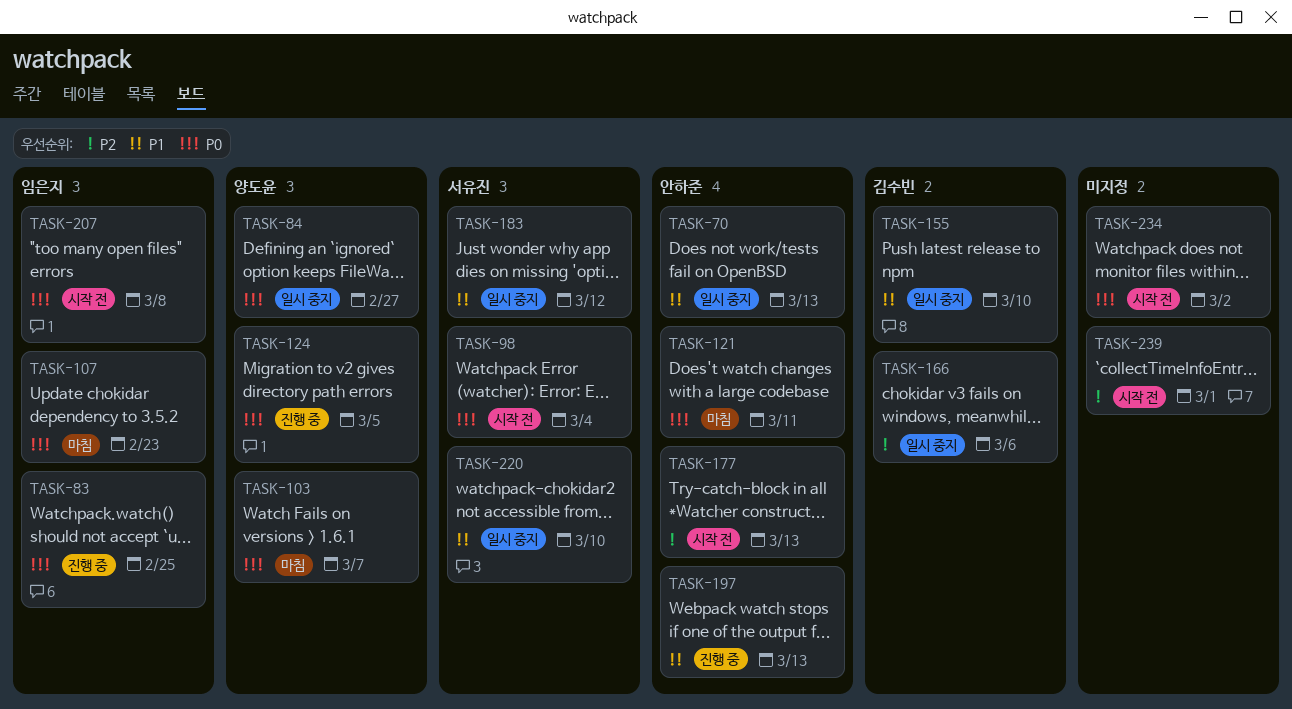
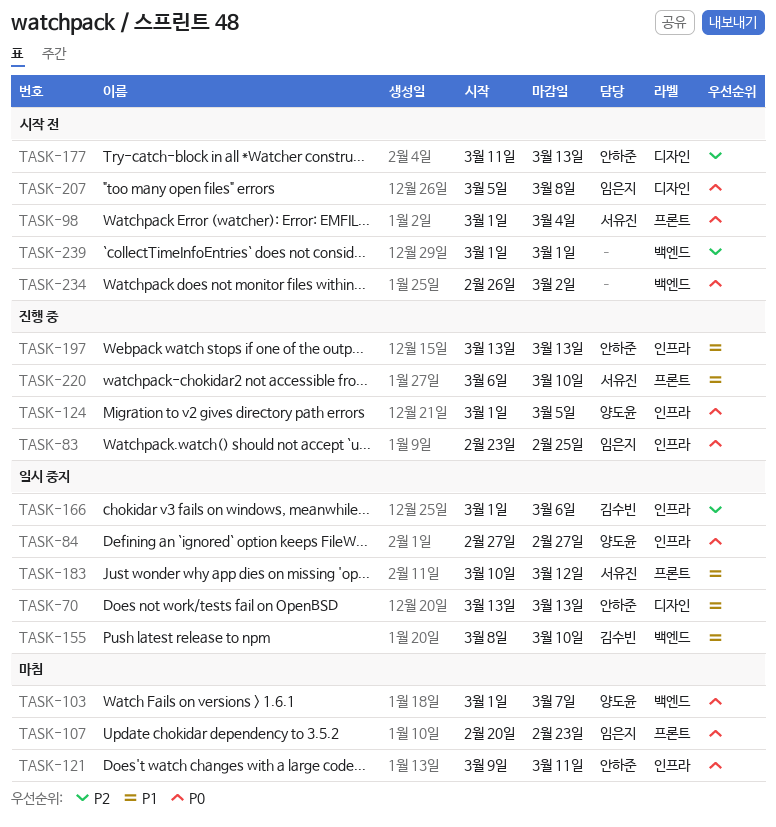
TASK-220, status: 일시 중지 -> 진행 중

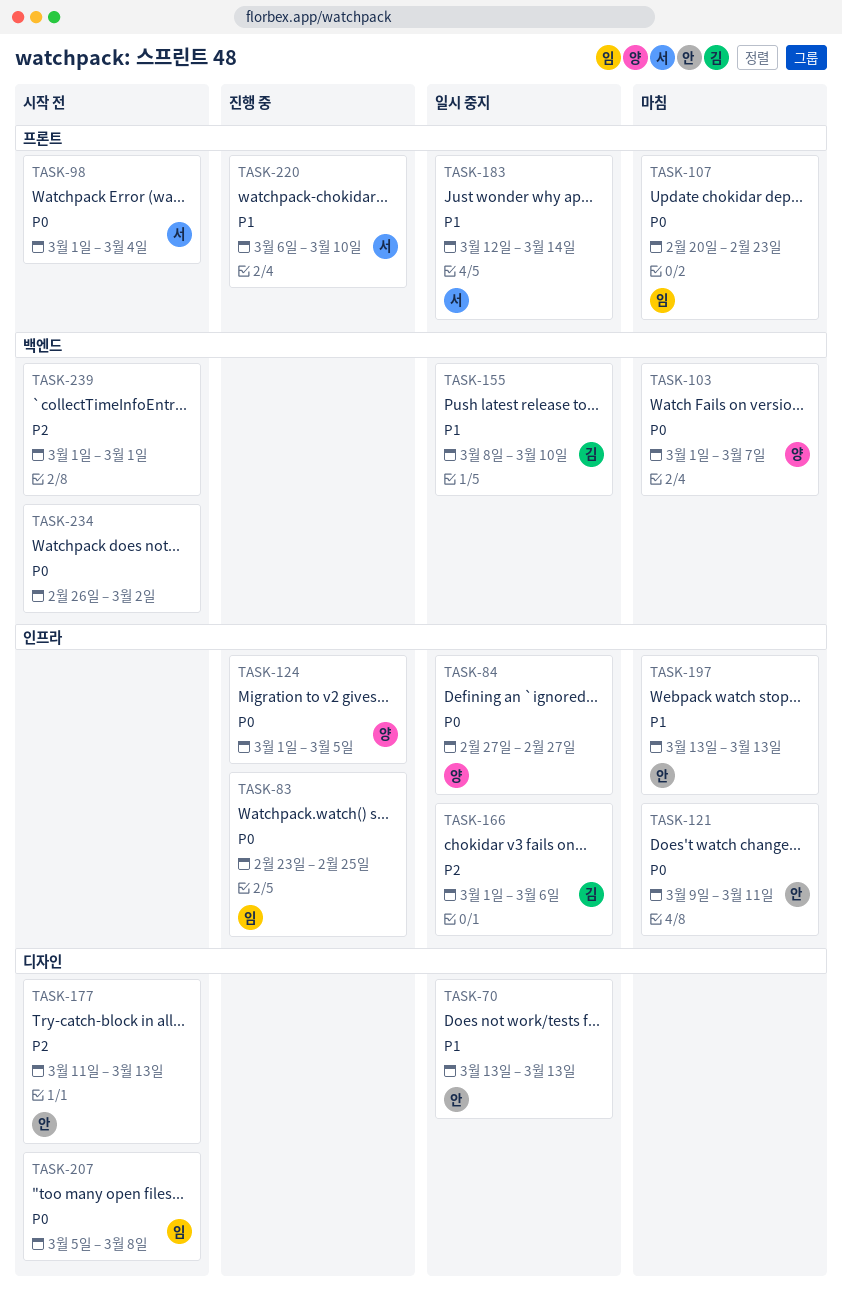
TASK-183, start: Mar 10 -> Mar 12
TASK-183, due: Mar 12 -> Mar 14
TASK-197, status: 진행 중 -> 마침

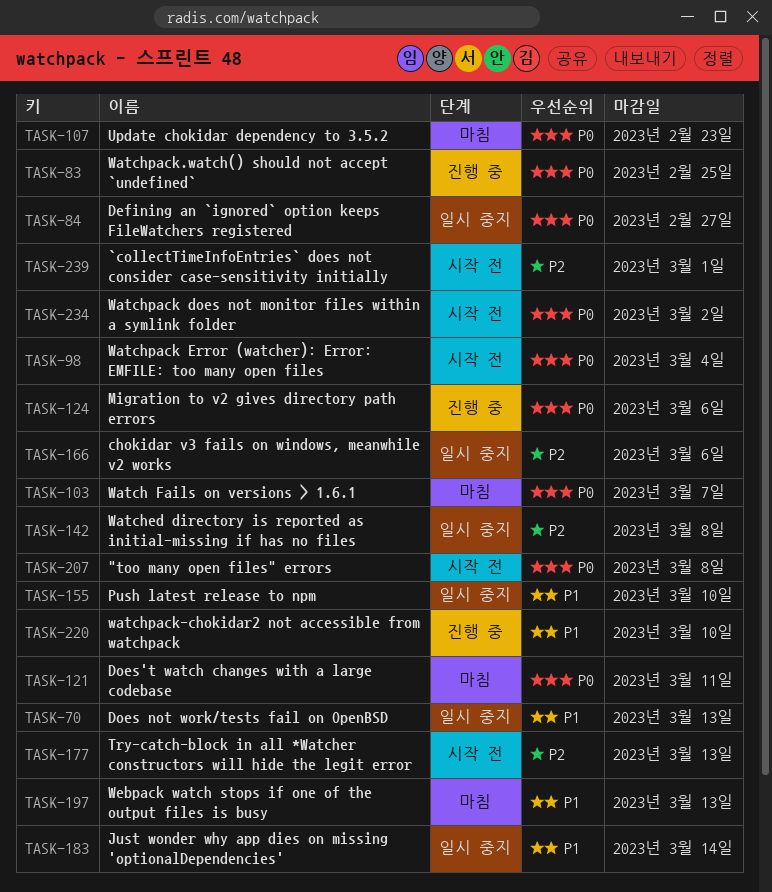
TASK-124, due: Mar 5 -> Mar 6
TASK-142: none -> present

